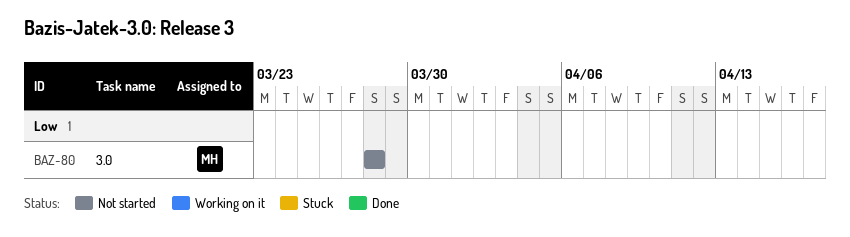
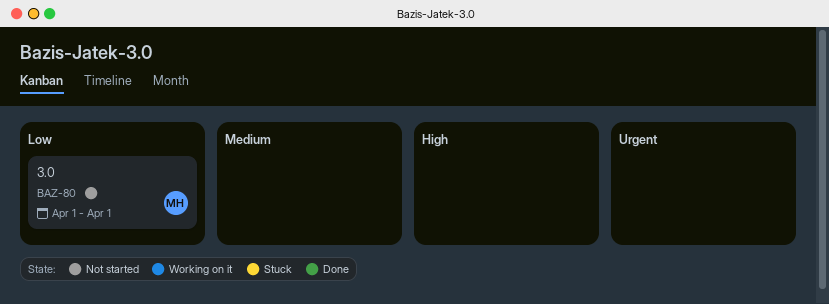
BAZ-80, start: Mar 28 -> Apr 1
BAZ-80, due: Mar 28 -> Apr 1

